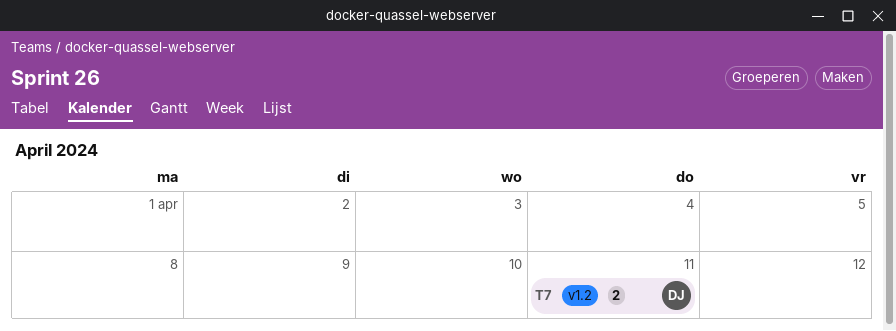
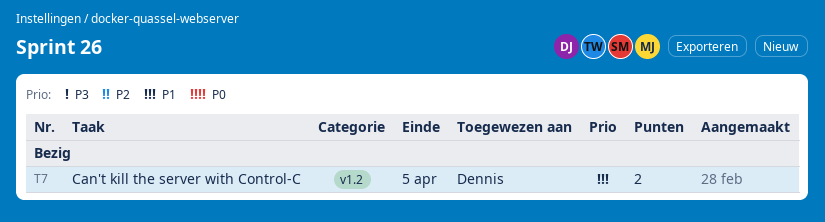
T7, due: Apr 11 -> Apr 5

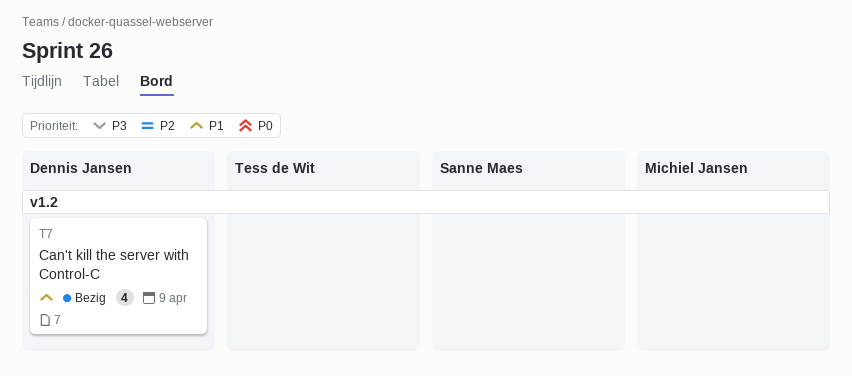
T7, estimate: 2 -> 4
T7, due: Apr 5 -> Apr 9

